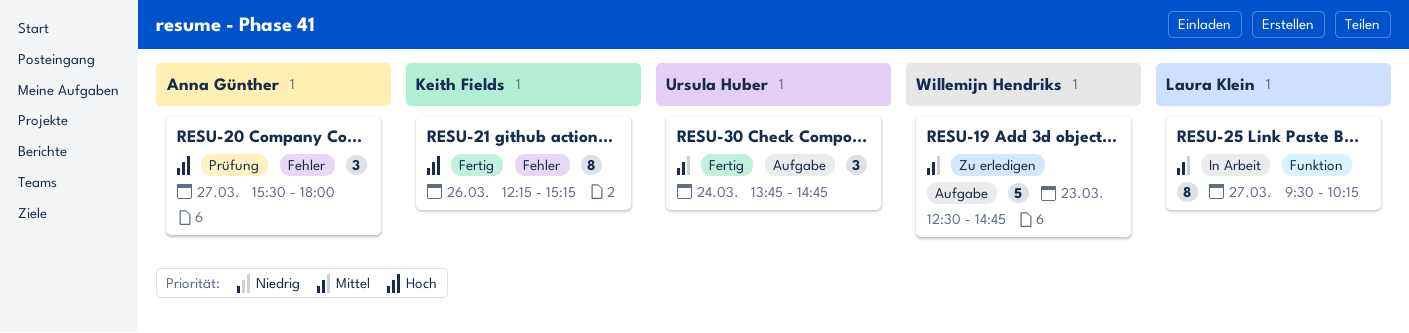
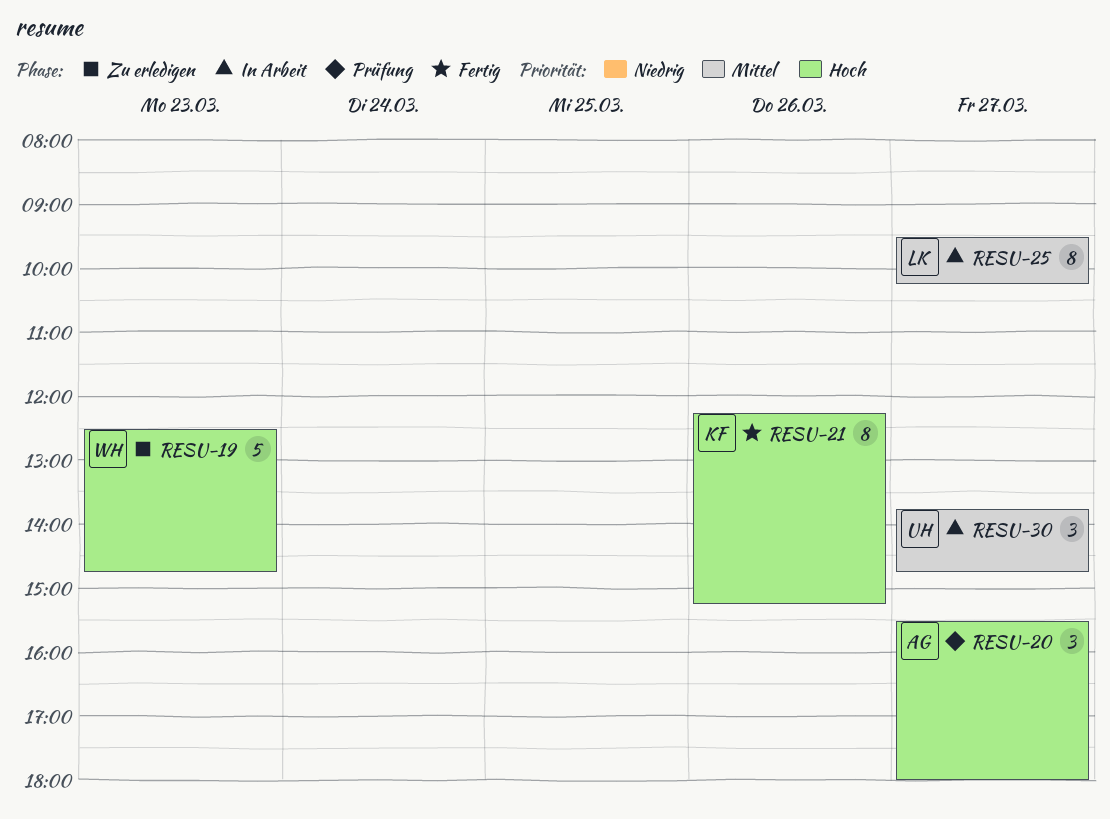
RESU-19, priority: Mittel -> Hoch
RESU-30, status: Fertig -> In Arbeit
RESU-30, day: Mar 24 -> Mar 27

